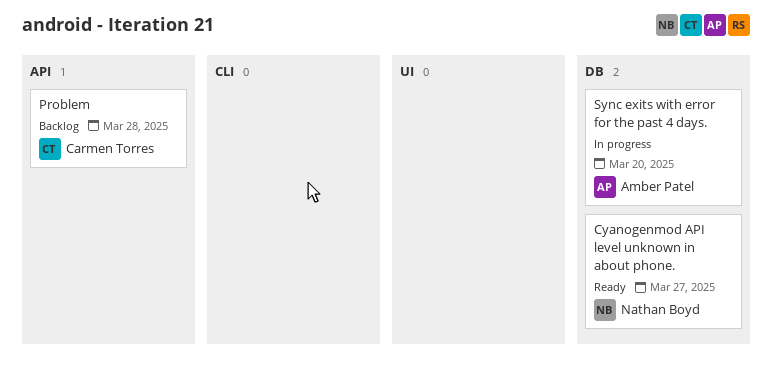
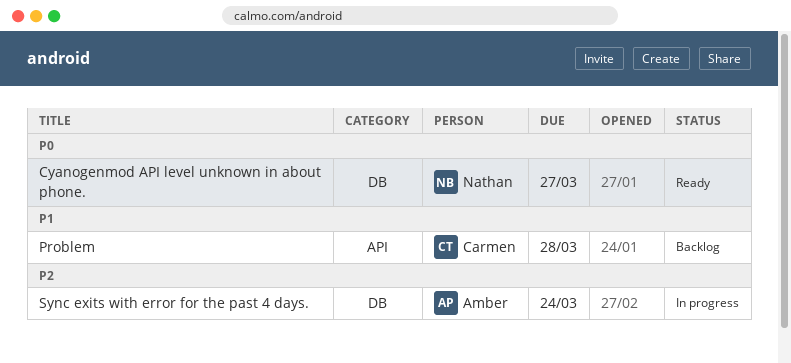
Sync exits with error for the past 4 days., due: Mar 20 -> Mar 24

